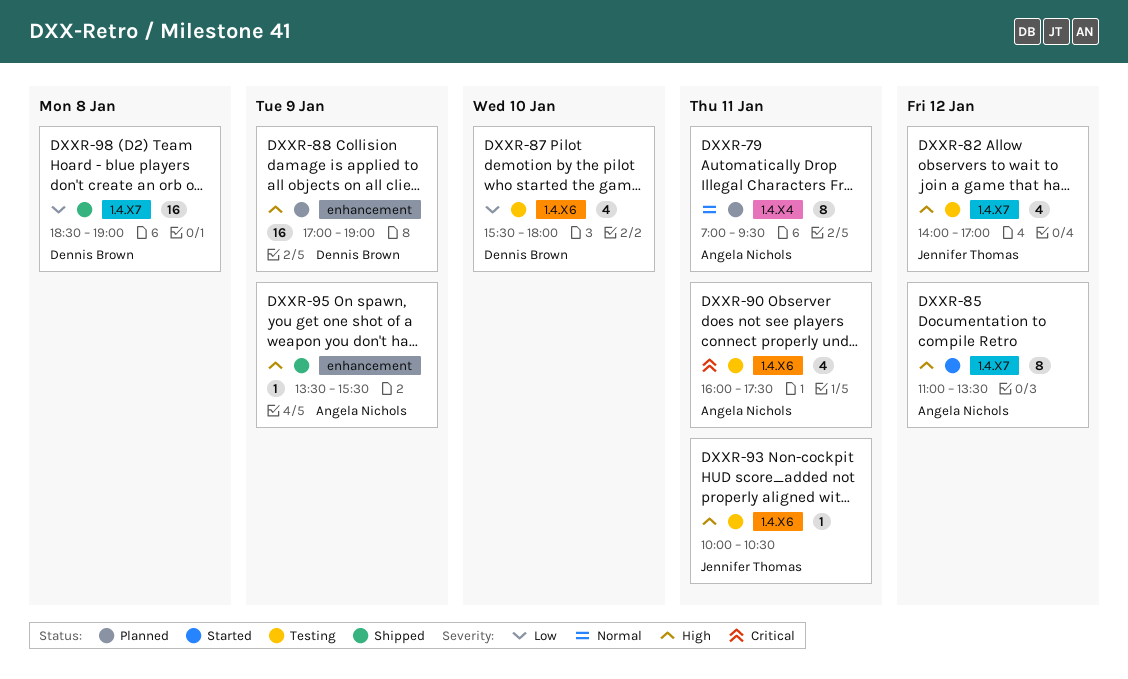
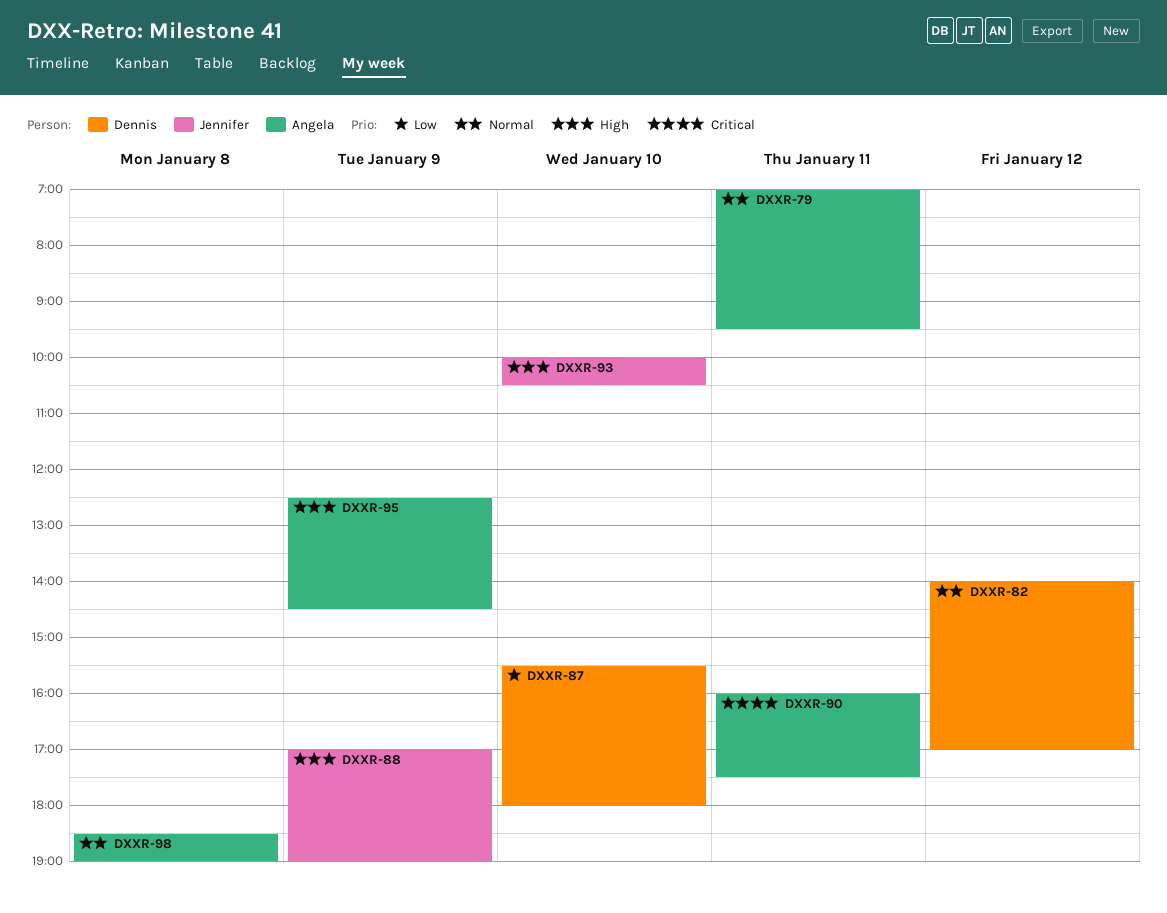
DXXR-82, owner: Jennifer Thomas -> Dennis Brown
DXXR-82, priority: High -> Normal
DXXR-85: present -> none
DXXR-88, owner: Dennis Brown -> Jennifer Thomas
DXXR-93, day: Jan 11 -> Jan 10
DXXR-95, begins: 13:30 -> 12:30
DXXR-95, ends: 15:30 -> 14:30
DXXR-98, owner: Dennis Brown -> Angela Nichols
DXXR-98, priority: Low -> Normal

